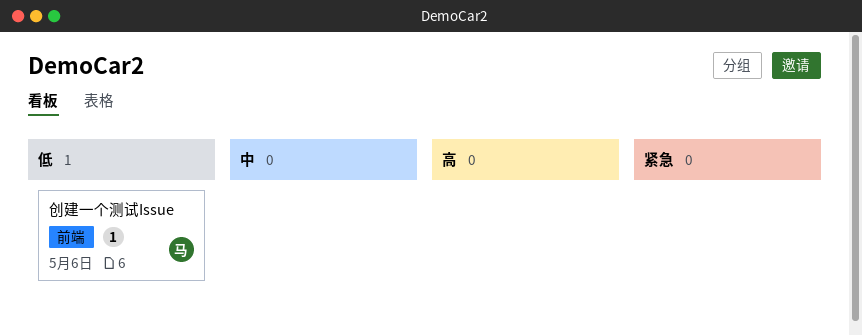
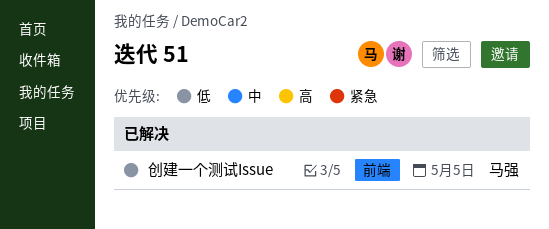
创建一个测试Issue, due: May 6 -> May 5

